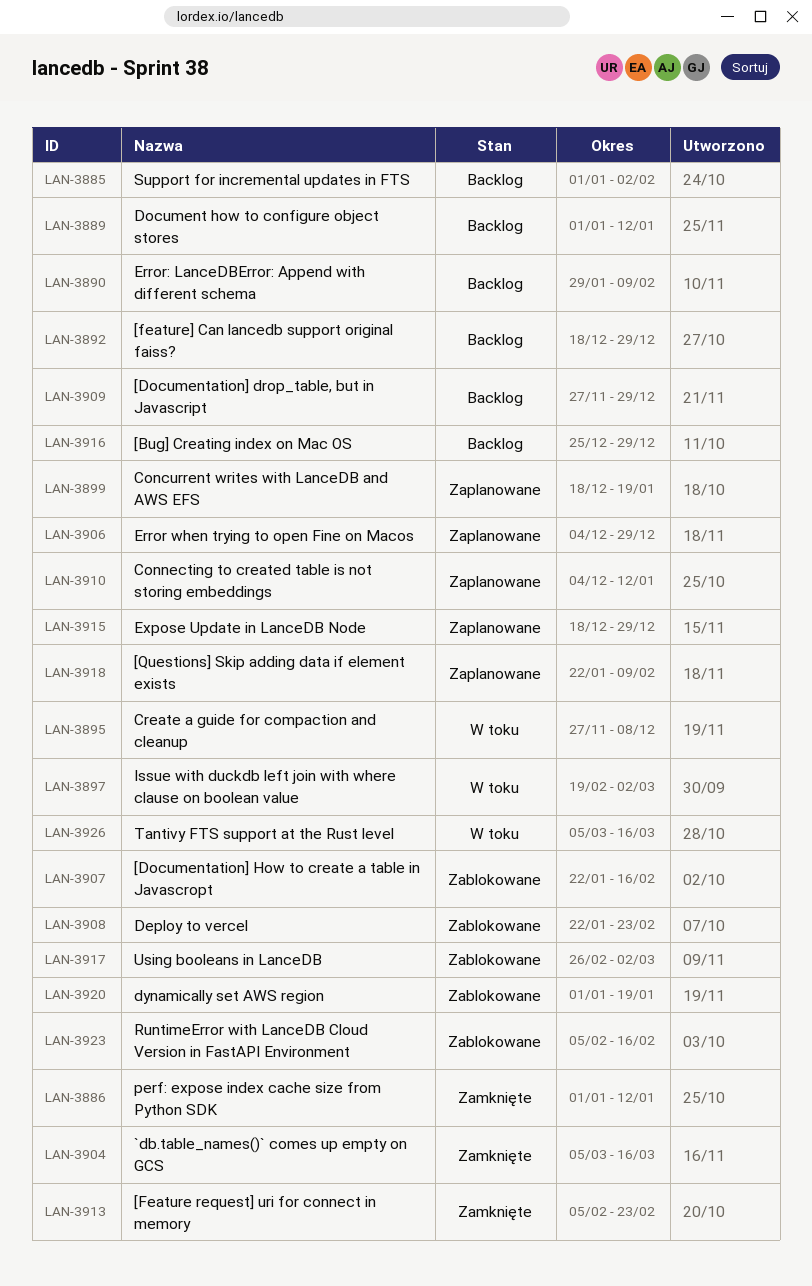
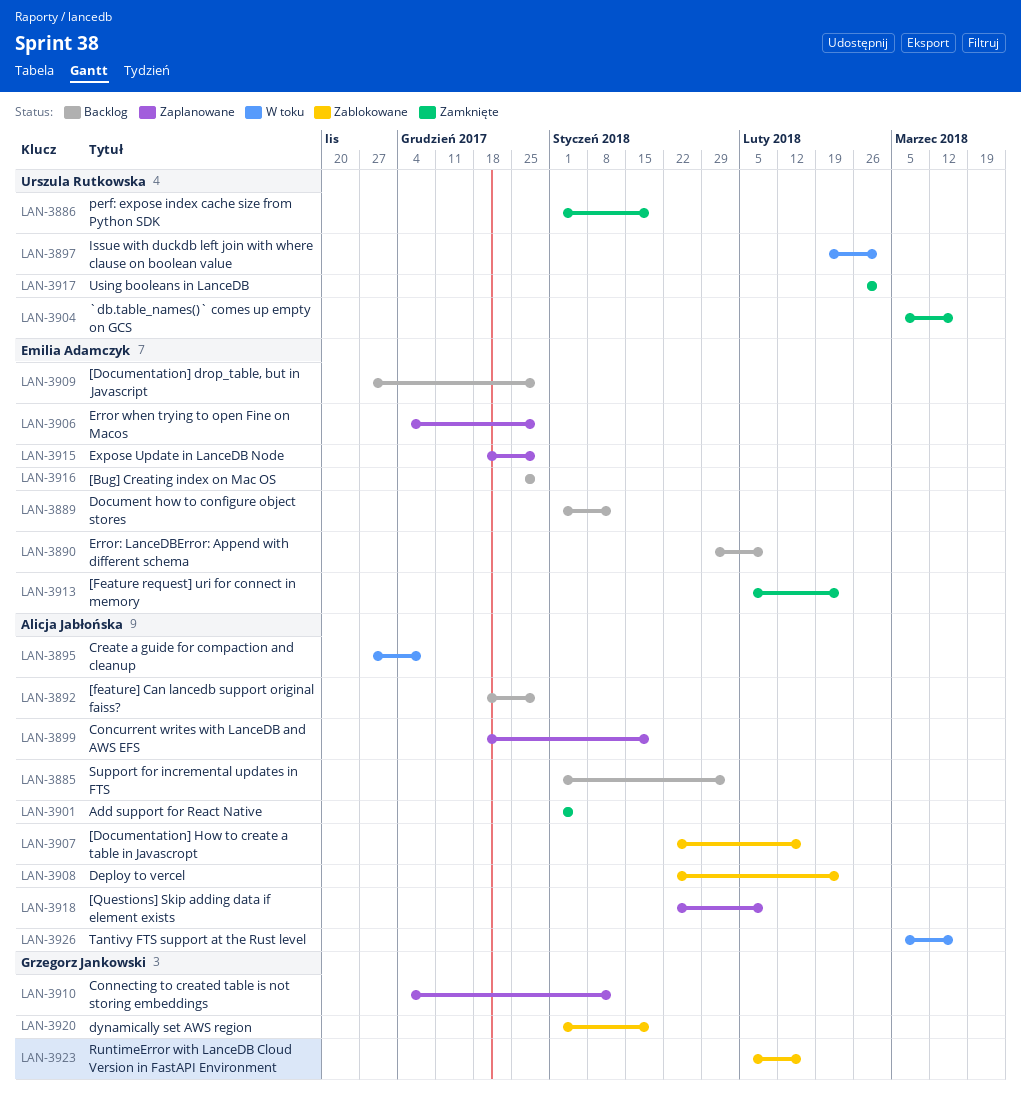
LAN-3886, due: Jan 12 -> Jan 19
LAN-3901: none -> present
LAN-3917, status: Zablokowane -> Zamknięte

